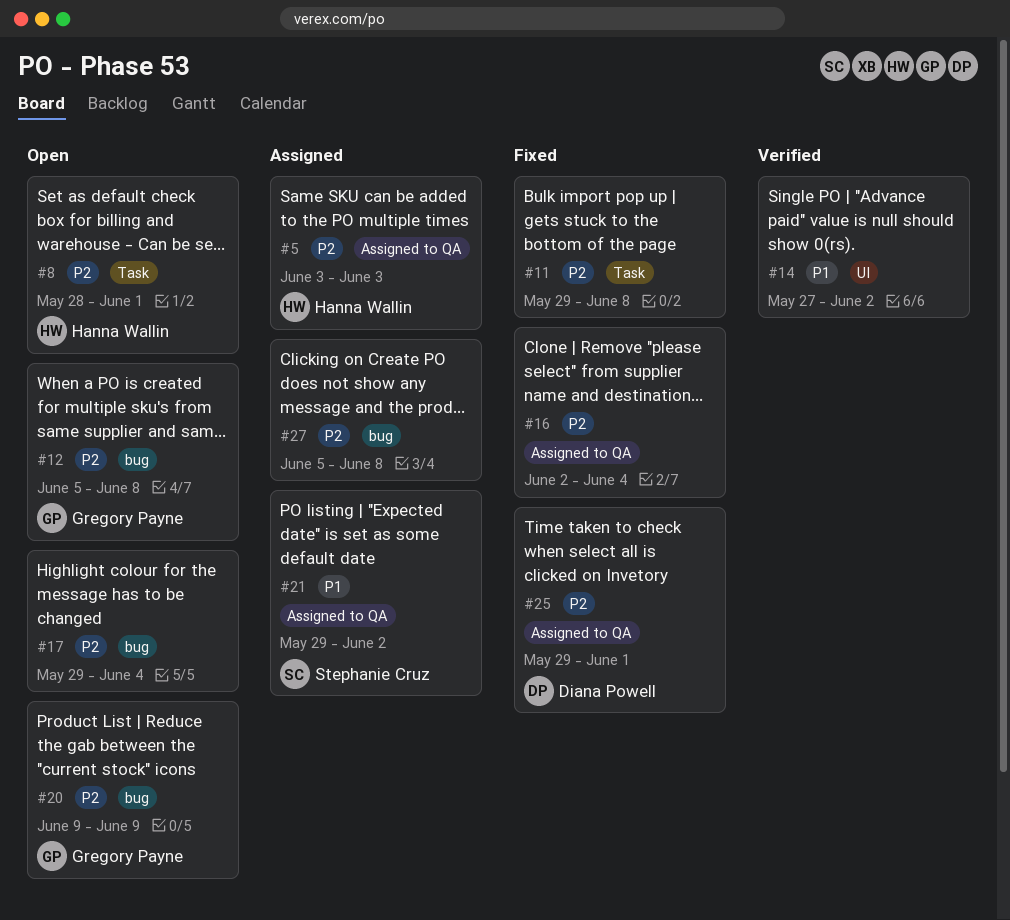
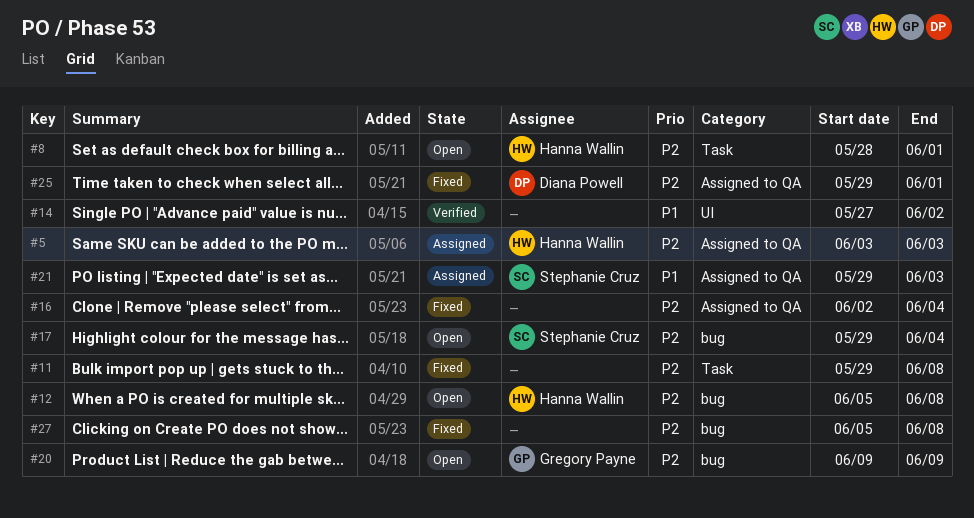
#12, owner: Gregory Payne -> Hanna Wallin
#17, owner: none -> Stephanie Cruz
#21, due: Jun 2 -> Jun 3
#27, status: Assigned -> Fixed

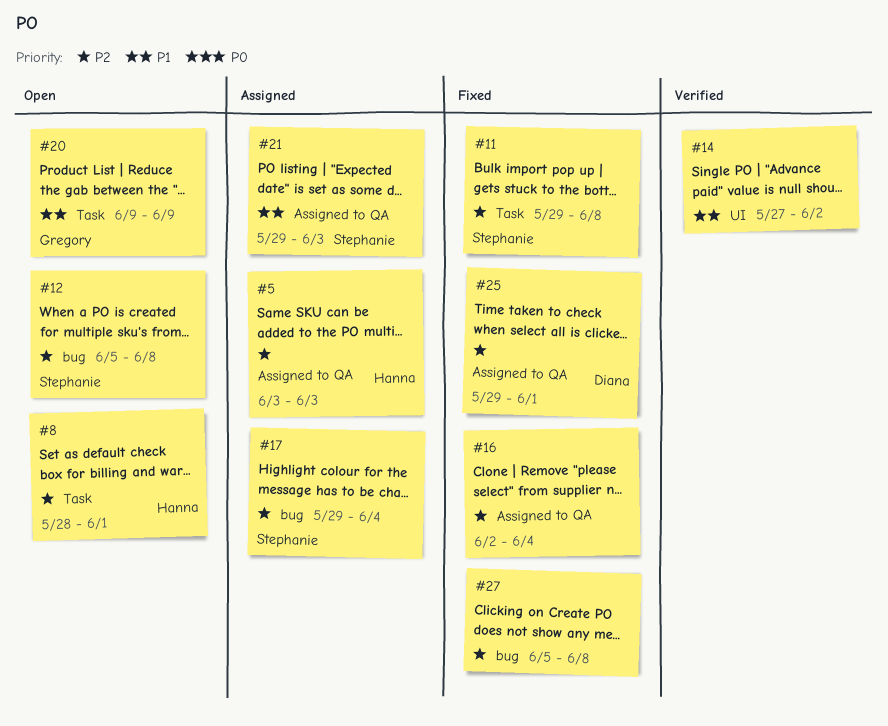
#11, owner: none -> Stephanie Cruz
#12, owner: Hanna Wallin -> Stephanie Cruz
#17, status: Open -> Assigned
#20, priority: P2 -> P1
#20, label: bug -> Task

